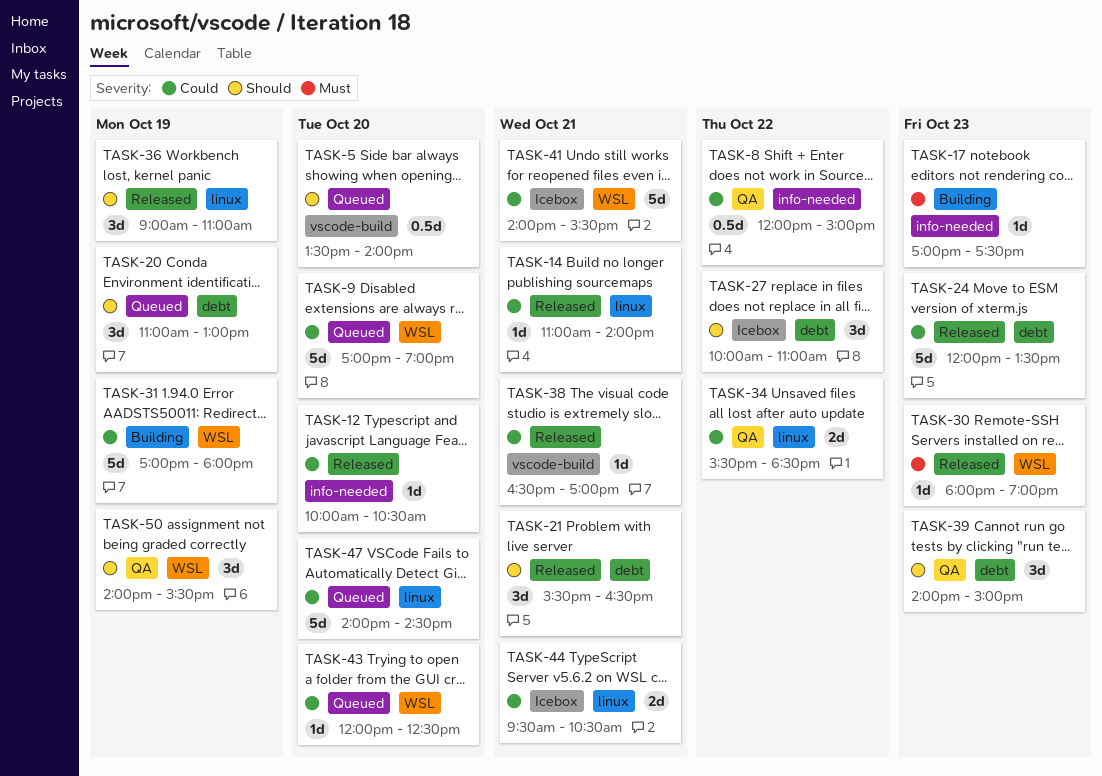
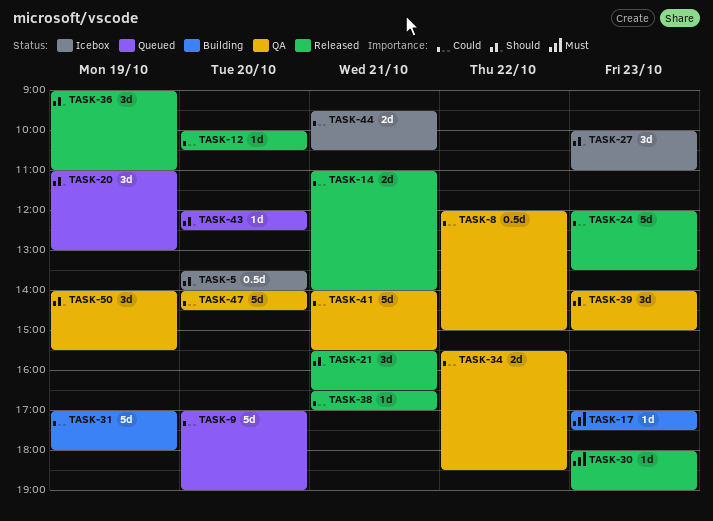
TASK-5, status: Queued -> Icebox
TASK-14, estimate: 1d -> 2d
TASK-27, day: Oct 22 -> Oct 23
TASK-41, status: Icebox -> QA
TASK-43, priority: Could -> Should
TASK-47, status: Queued -> QA

